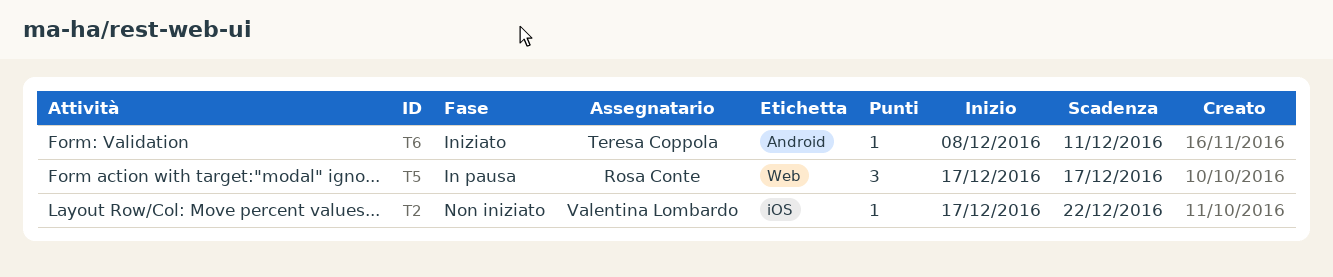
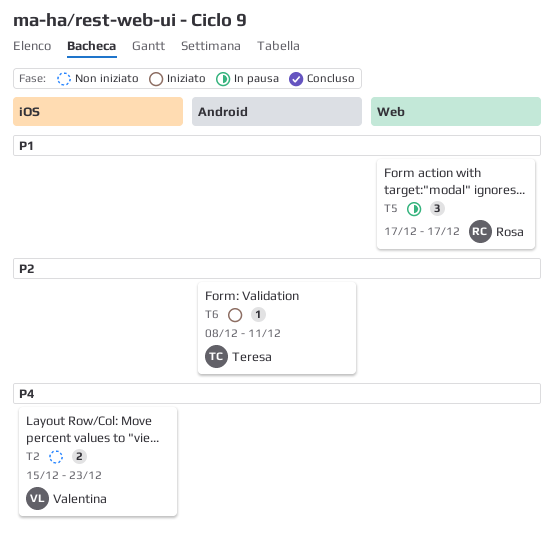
T2, estimate: 1 -> 2
T2, start: Dec 17 -> Dec 15
T2, due: Dec 22 -> Dec 23

